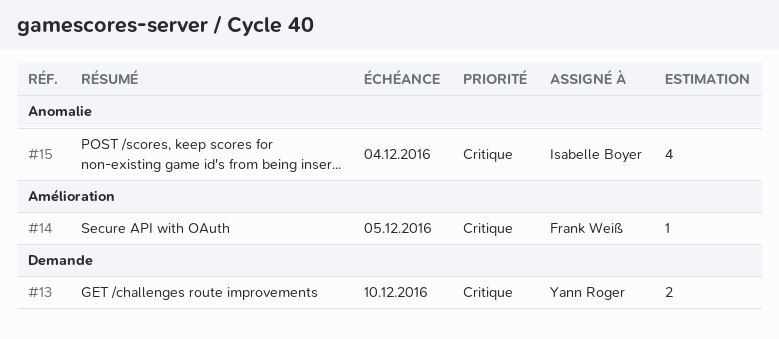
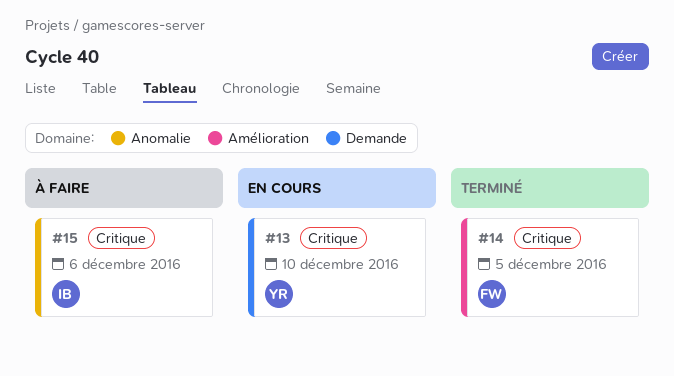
#15, due: Dec 4 -> Dec 6

